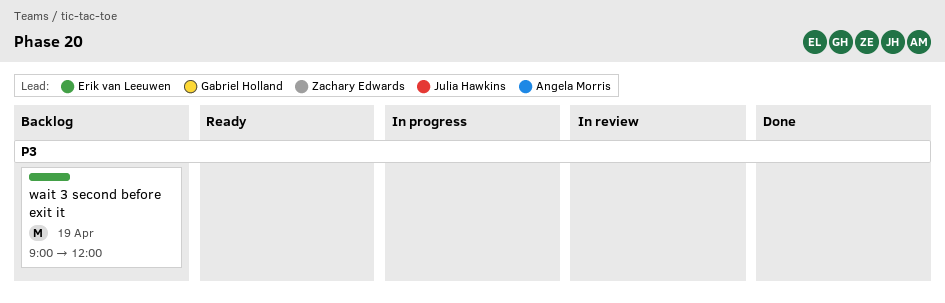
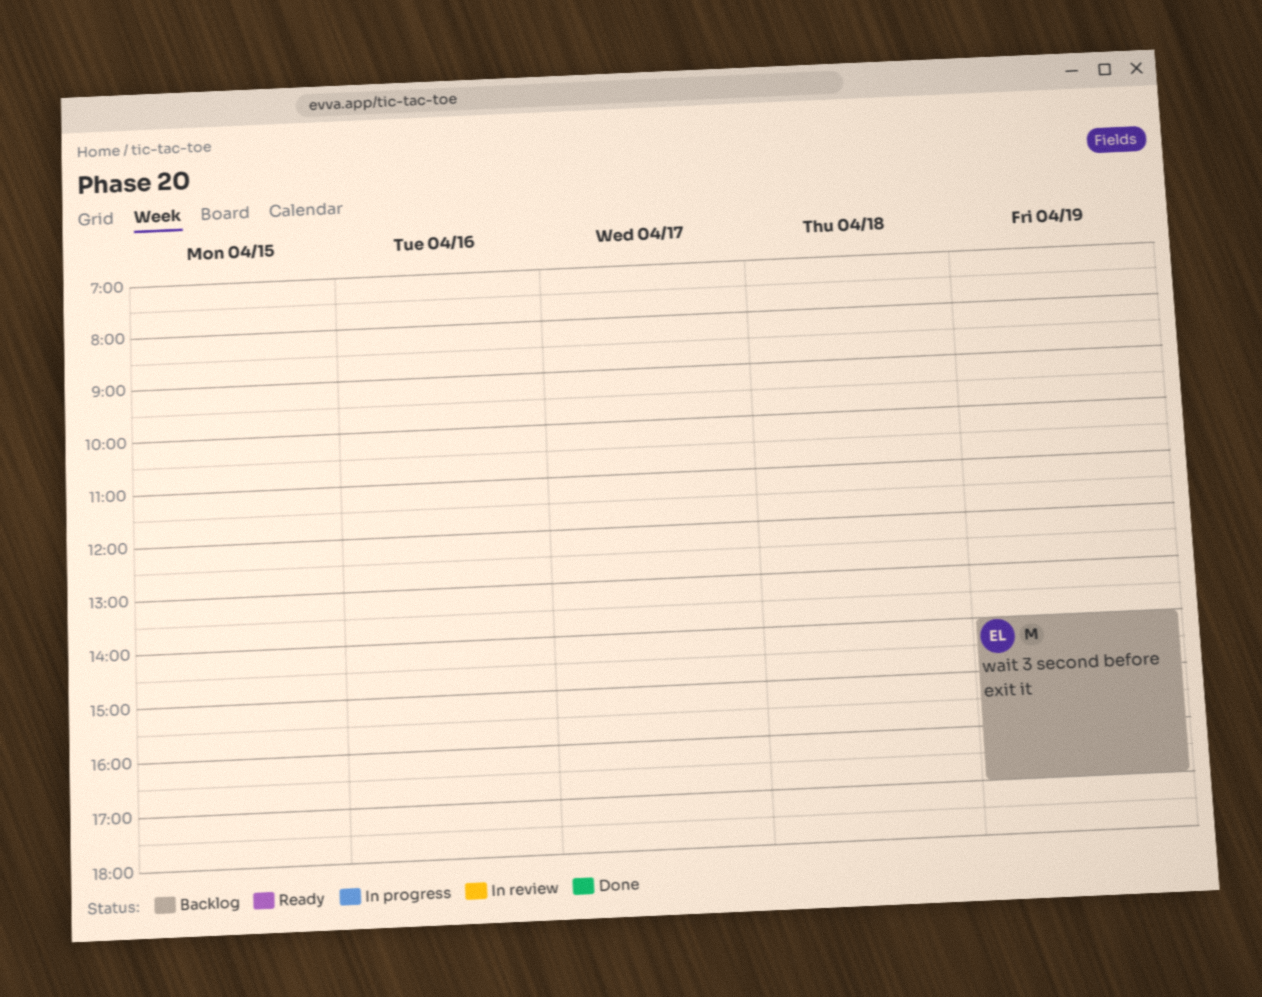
wait 3 second before exit it, begins: 09:00 -> 14:00
wait 3 second before exit it, ends: 12:00 -> 17:00

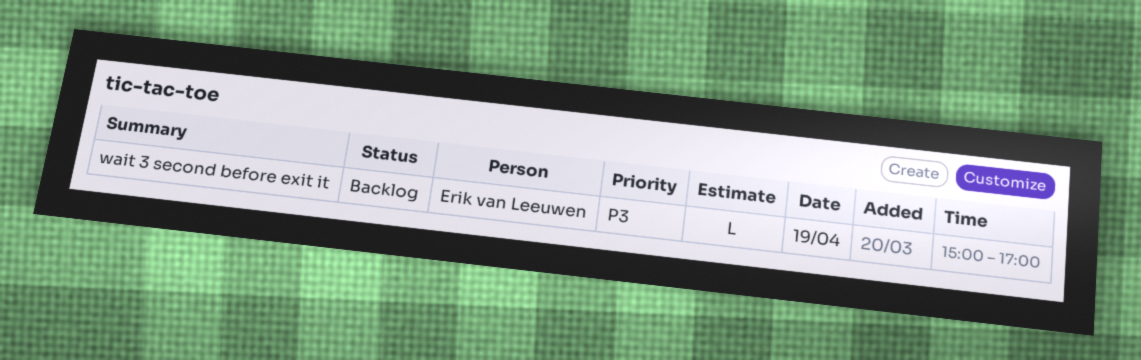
wait 3 second before exit it, estimate: M -> L
wait 3 second before exit it, begins: 14:00 -> 15:00

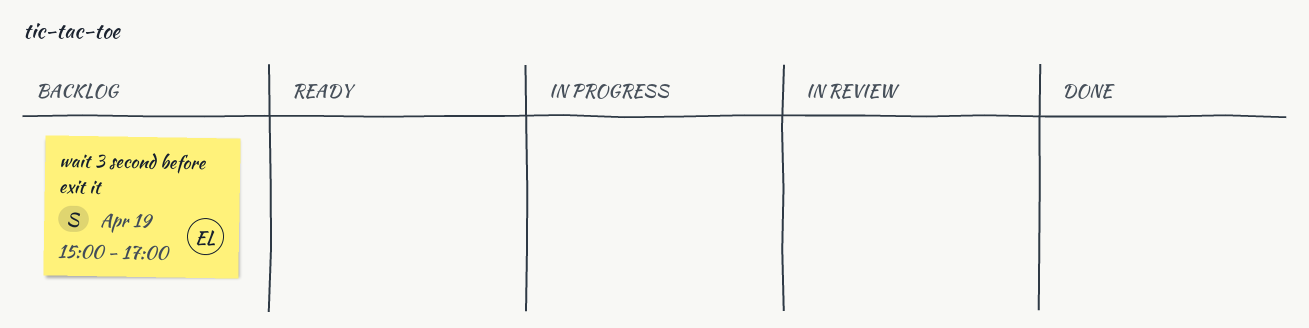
wait 3 second before exit it, estimate: L -> S

